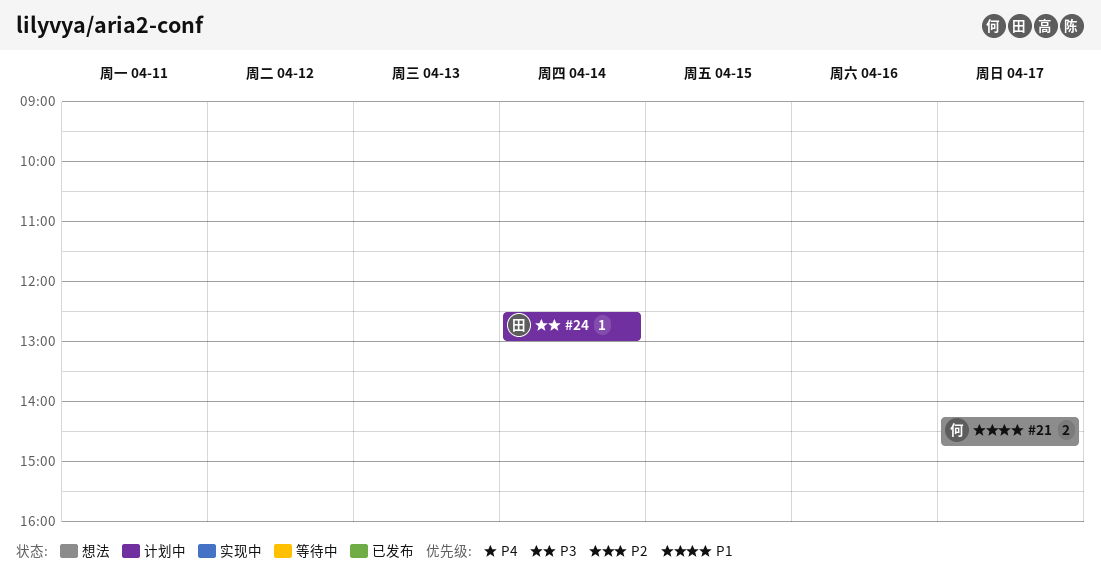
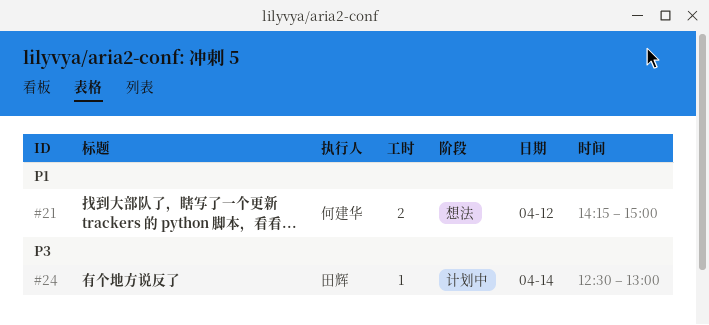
#21, day: Apr 17 -> Apr 12
#21, ends: 14:45 -> 15:00

